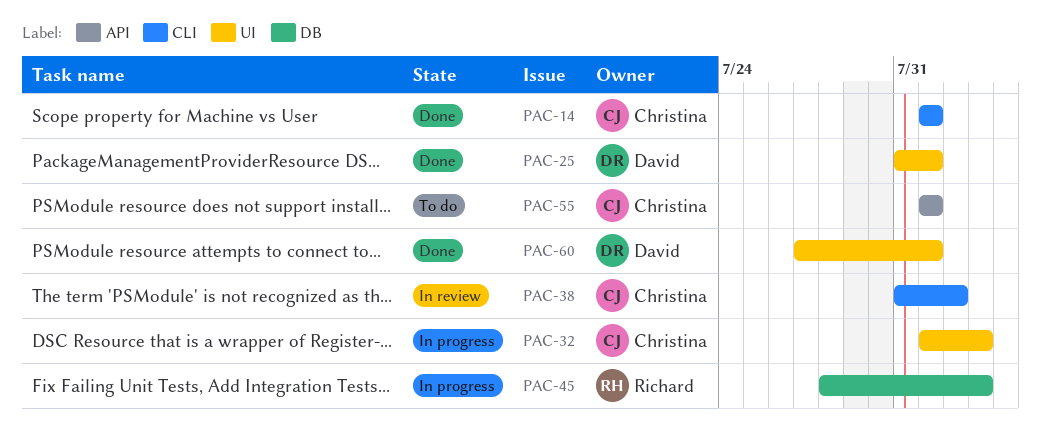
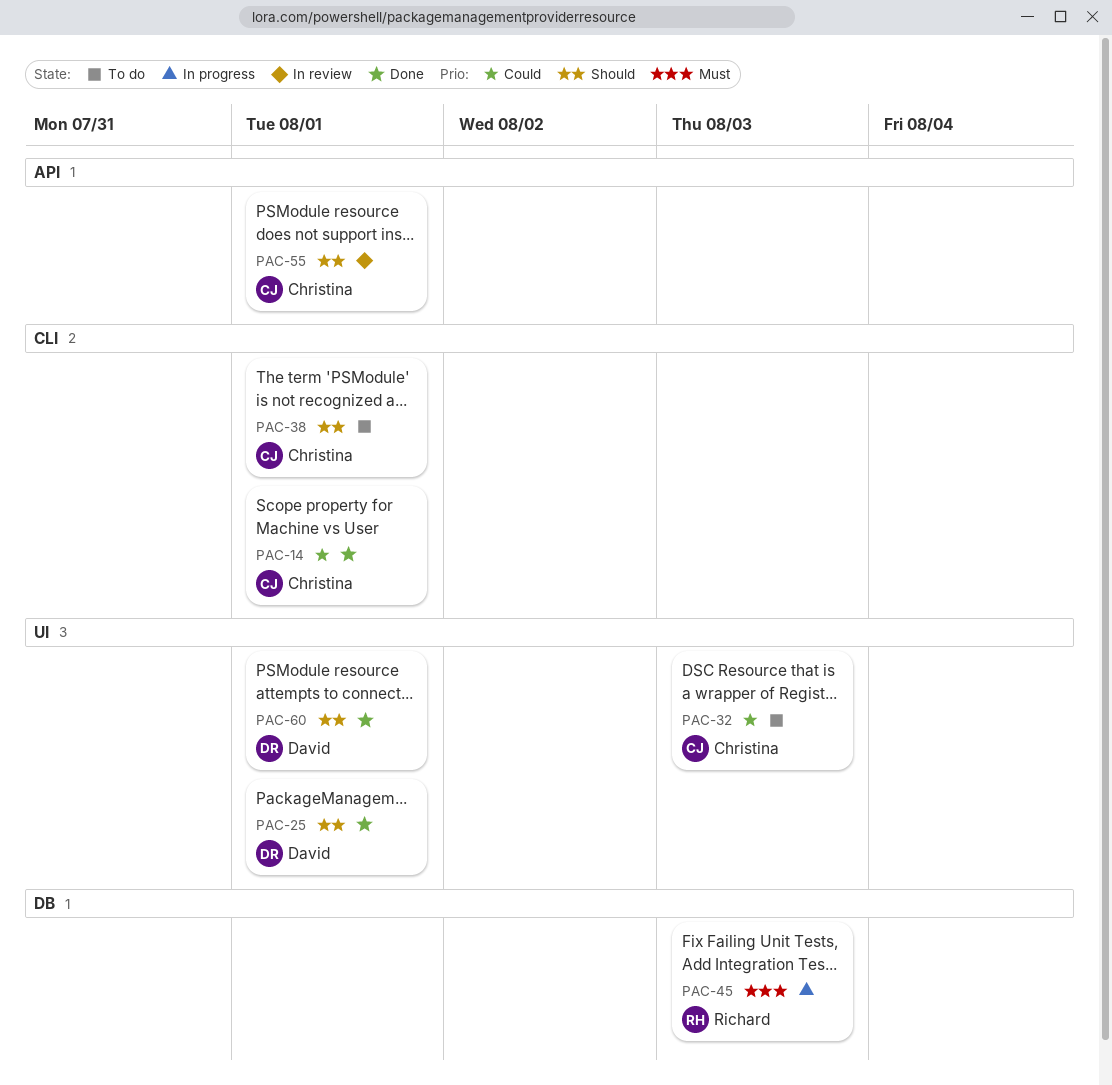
PAC-32, status: In progress -> To do
PAC-38, status: In review -> To do
PAC-38, due: Aug 2 -> Aug 1
PAC-55, status: To do -> In review

